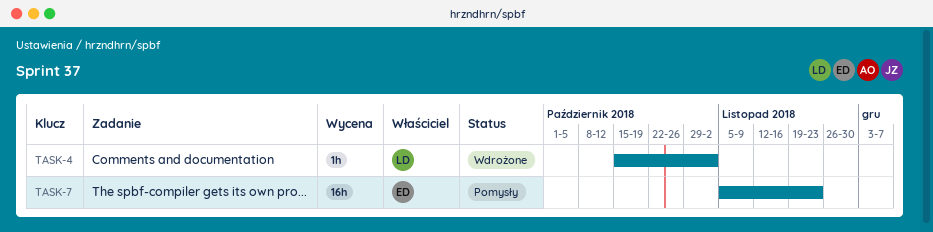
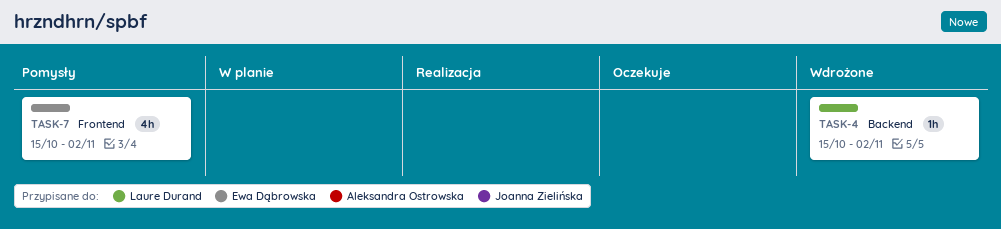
TASK-7, estimate: 16h -> 4h
TASK-7, start: Nov 5 -> Oct 15
TASK-7, due: Nov 23 -> Nov 2

